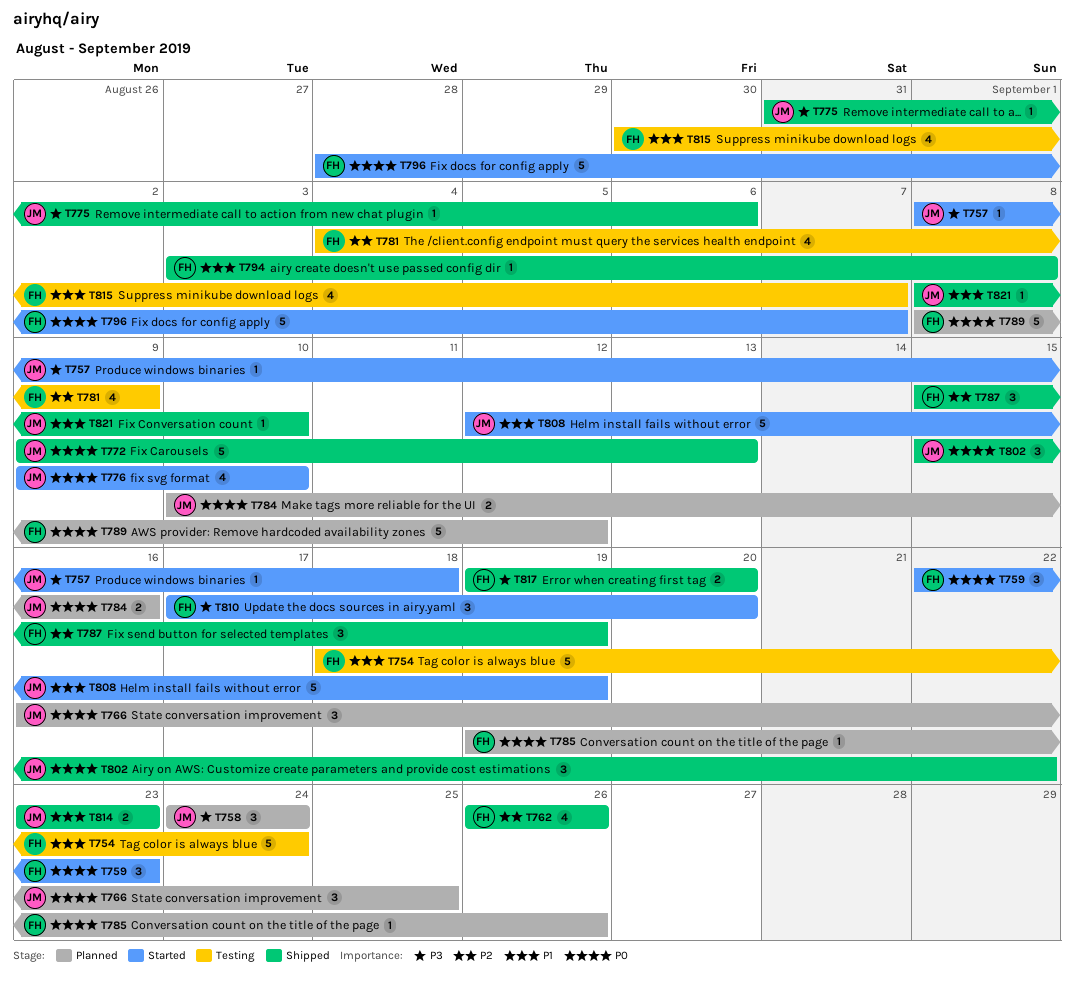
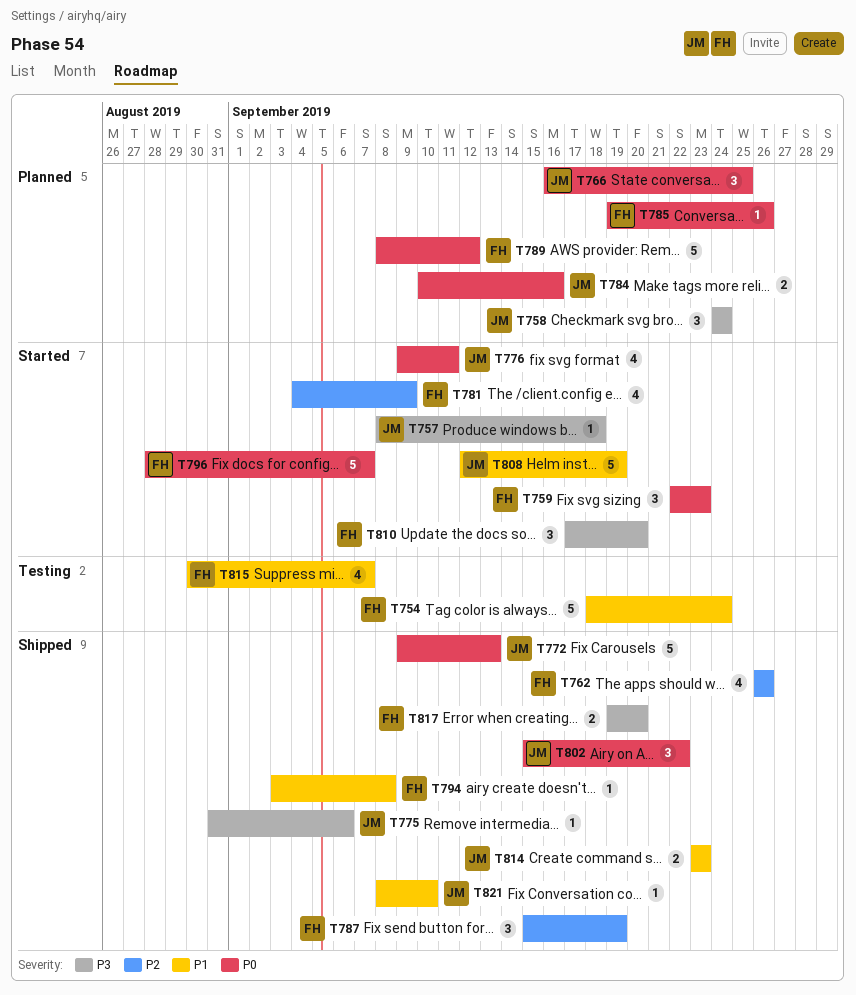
T776, due: Sep 10 -> Sep 11
T781, status: Testing -> Started

